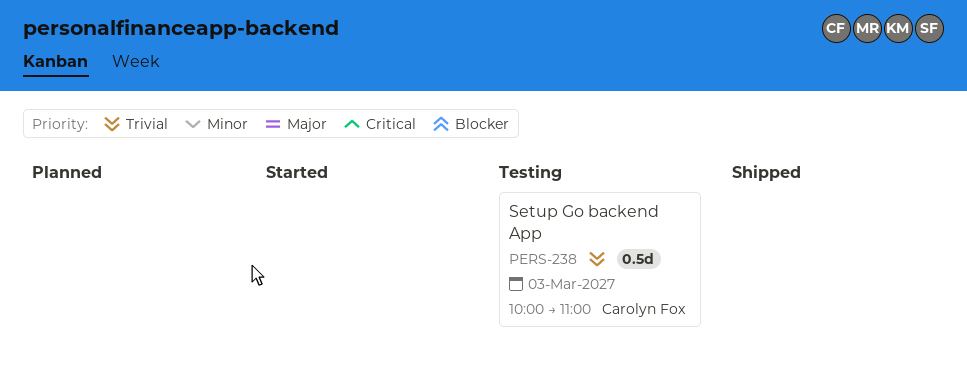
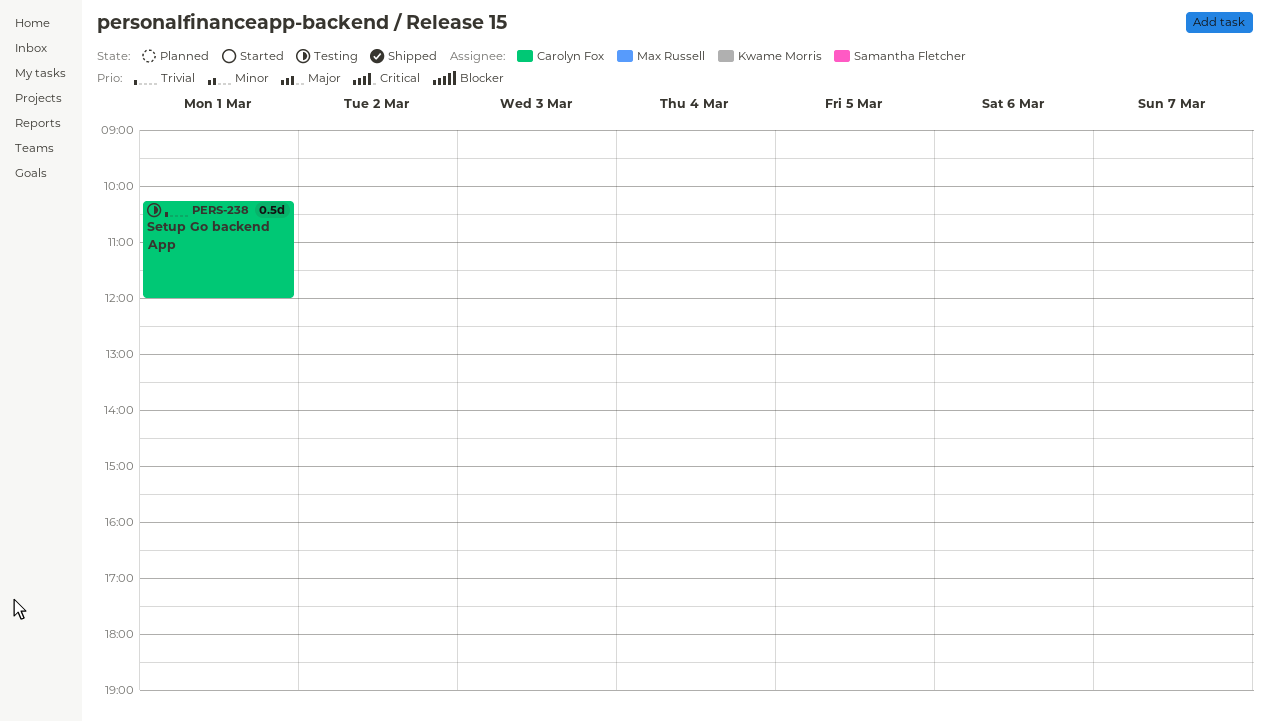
PERS-238, day: Mar 3 -> Mar 1
PERS-238, begins: 10:00 -> 10:15
PERS-238, ends: 11:00 -> 12:00

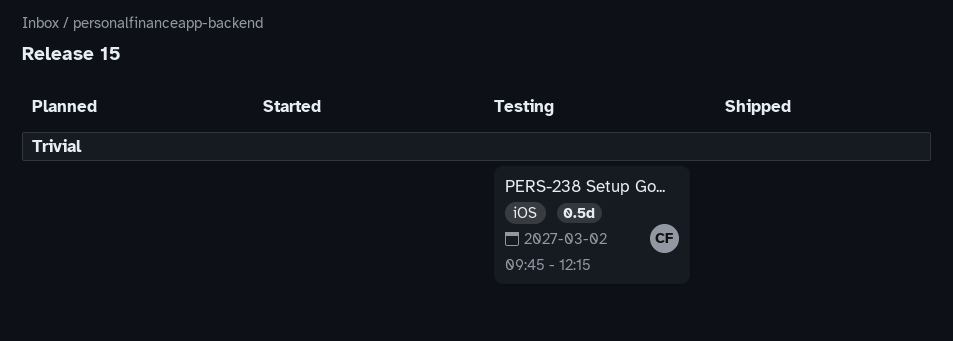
PERS-238, day: Mar 1 -> Mar 2
PERS-238, begins: 10:15 -> 09:45
PERS-238, ends: 12:00 -> 12:15

